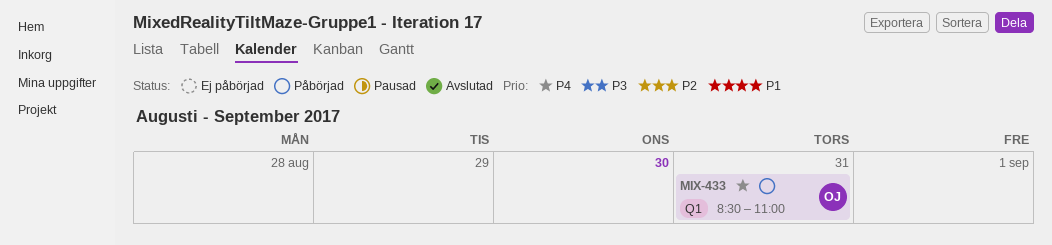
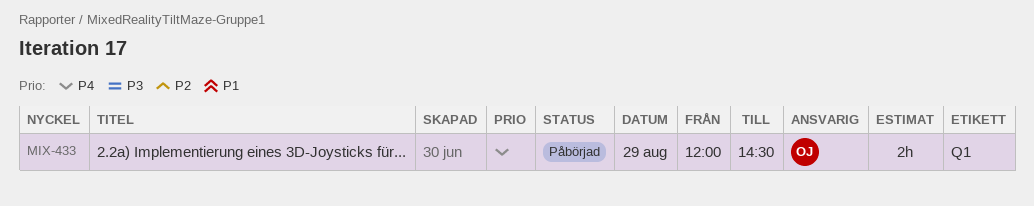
MIX-433, day: Aug 31 -> Aug 29
MIX-433, begins: 08:30 -> 12:00
MIX-433, ends: 11:00 -> 14:30

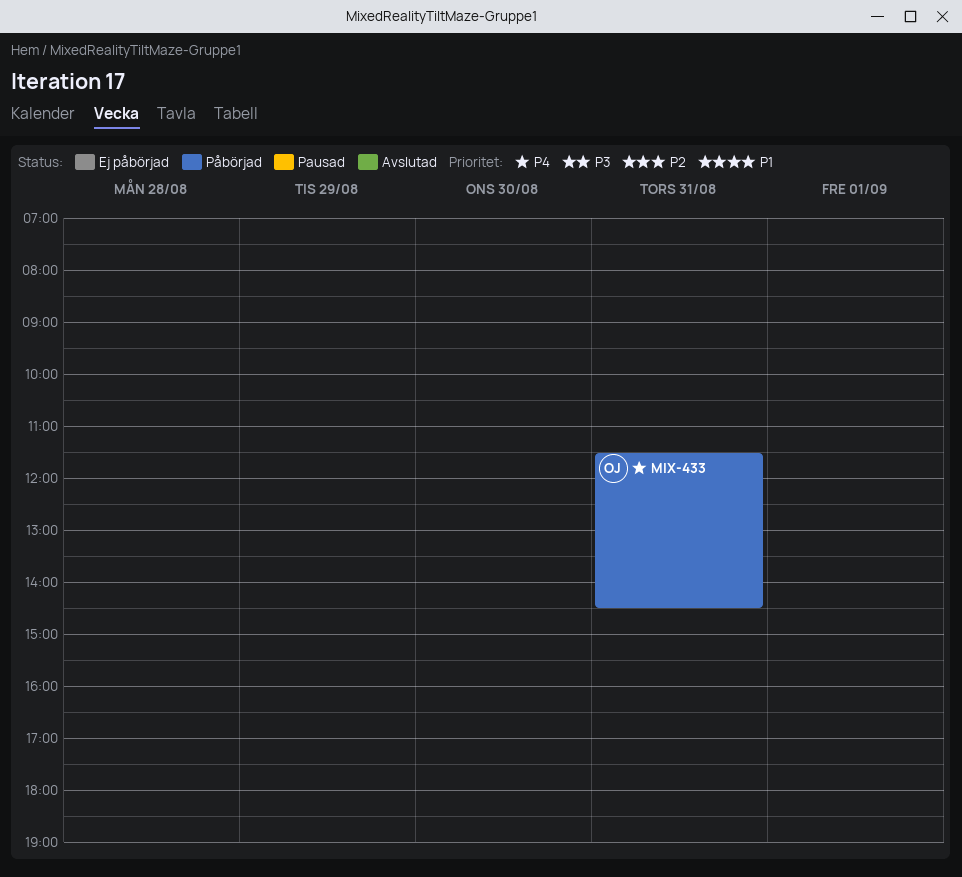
MIX-433, day: Aug 29 -> Aug 31
MIX-433, begins: 12:00 -> 11:30

